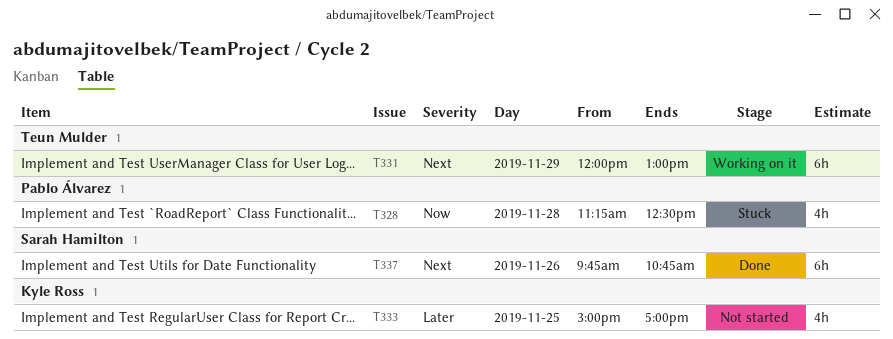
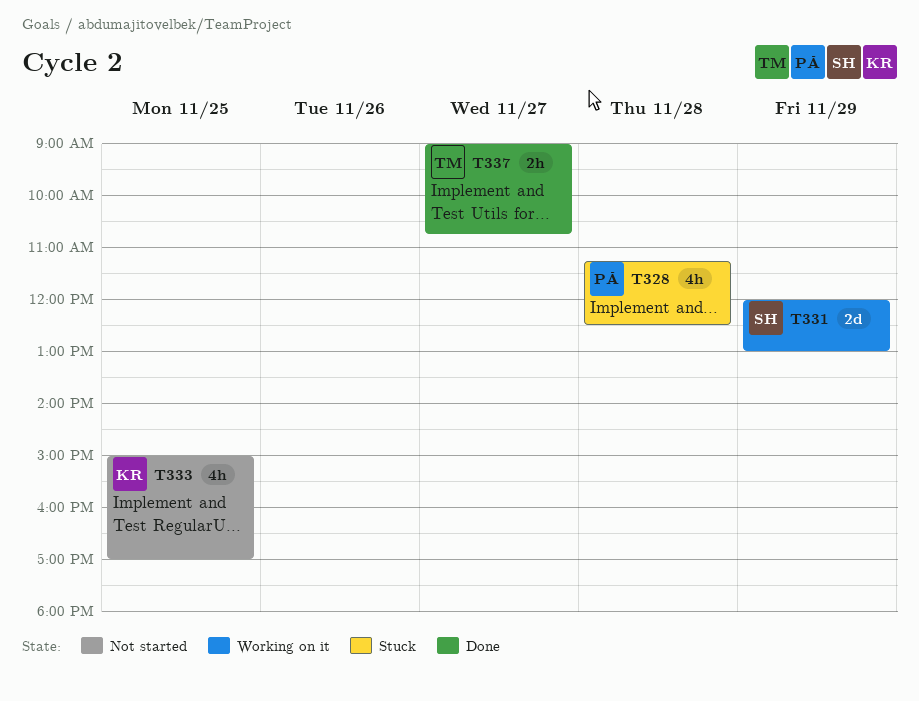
T331, owner: Teun Mulder -> Sarah Hamilton
T331, estimate: 6h -> 2d
T337, owner: Sarah Hamilton -> Teun Mulder
T337, estimate: 6h -> 2h
T337, day: Nov 26 -> Nov 27
T337, begins: 09:45 -> 09:00

